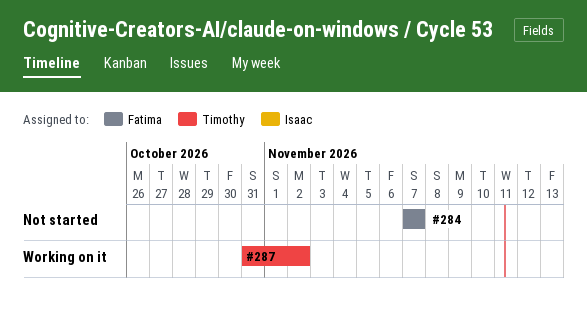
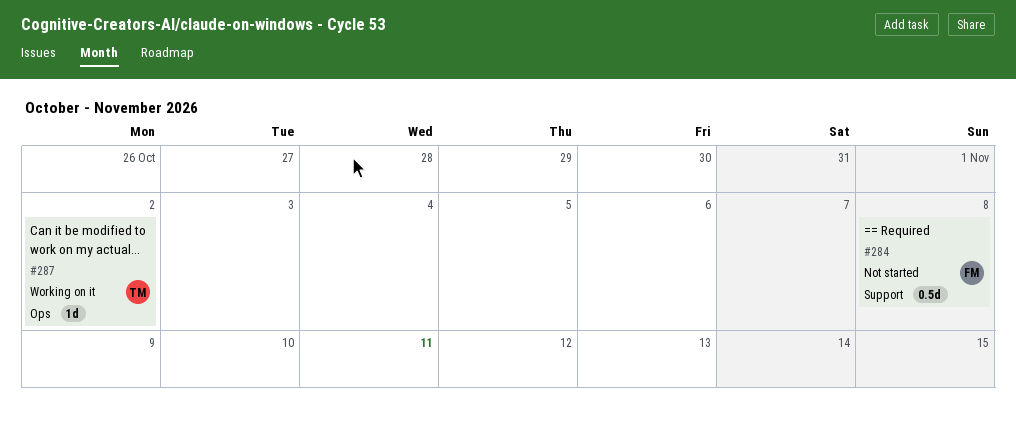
#284, due: Nov 7 -> Nov 8

